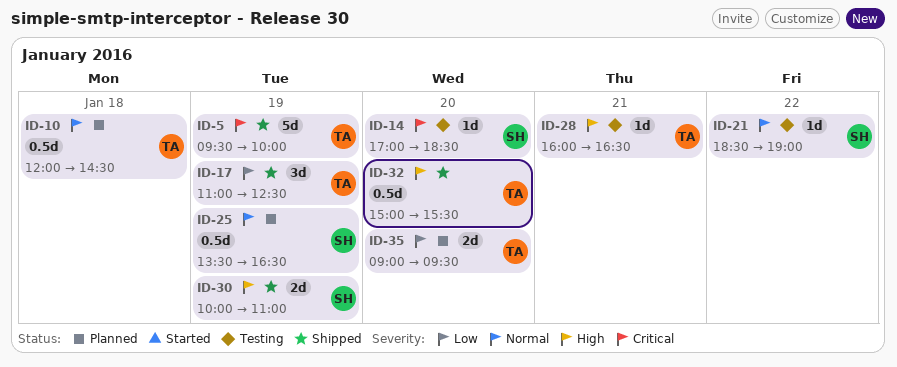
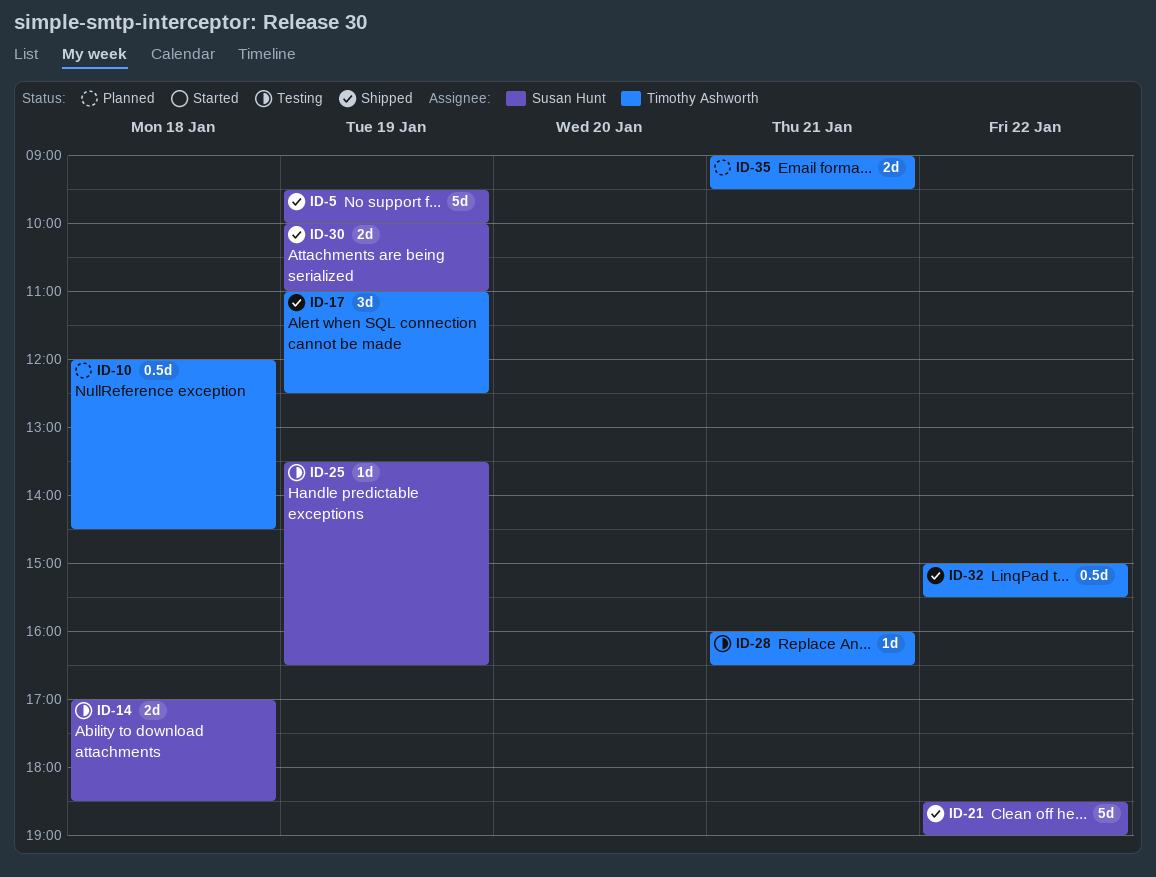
ID-5, owner: Timothy Ashworth -> Susan Hunt
ID-14, estimate: 1d -> 2d
ID-14, day: Jan 20 -> Jan 18
ID-21, status: Testing -> Shipped
ID-21, estimate: 1d -> 5d
ID-25, status: Planned -> Testing
ID-25, estimate: 0.5d -> 1d
ID-32, day: Jan 20 -> Jan 22
ID-35, day: Jan 20 -> Jan 21

